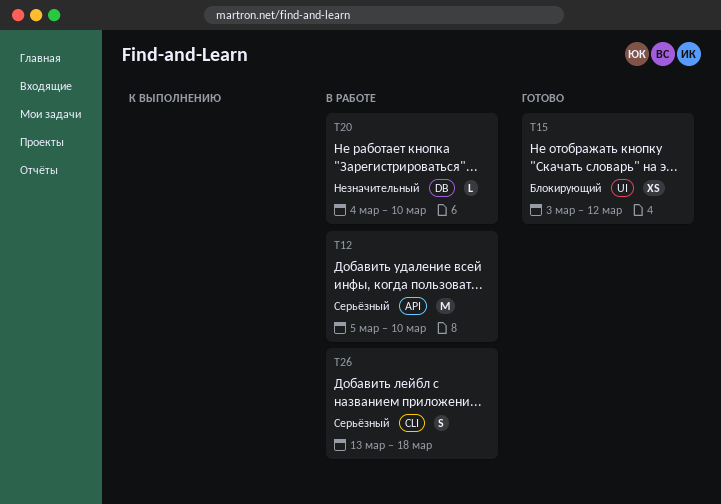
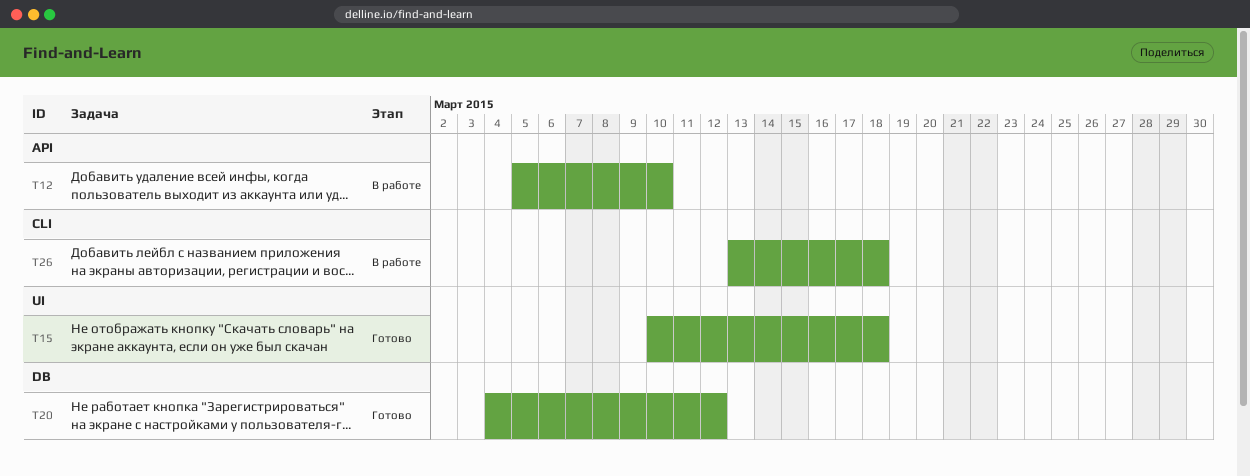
T15, start: Mar 3 -> Mar 10
T15, due: Mar 12 -> Mar 18
T20, status: В работе -> Готово
T20, due: Mar 10 -> Mar 12

